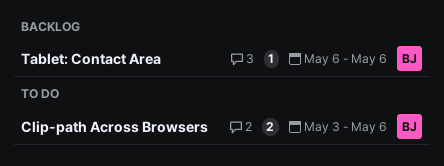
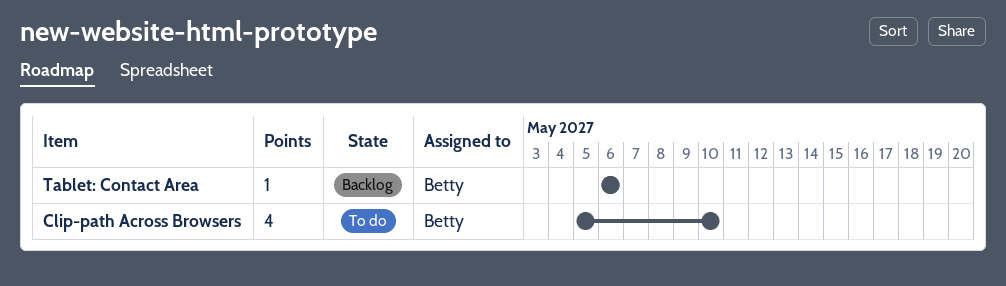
Clip-path Across Browsers, estimate: 2 -> 4
Clip-path Across Browsers, start: May 3 -> May 5
Clip-path Across Browsers, due: May 6 -> May 10

